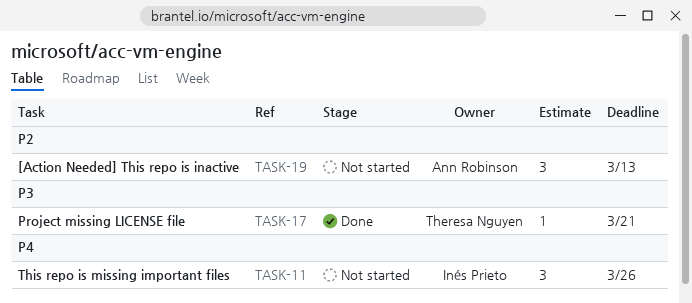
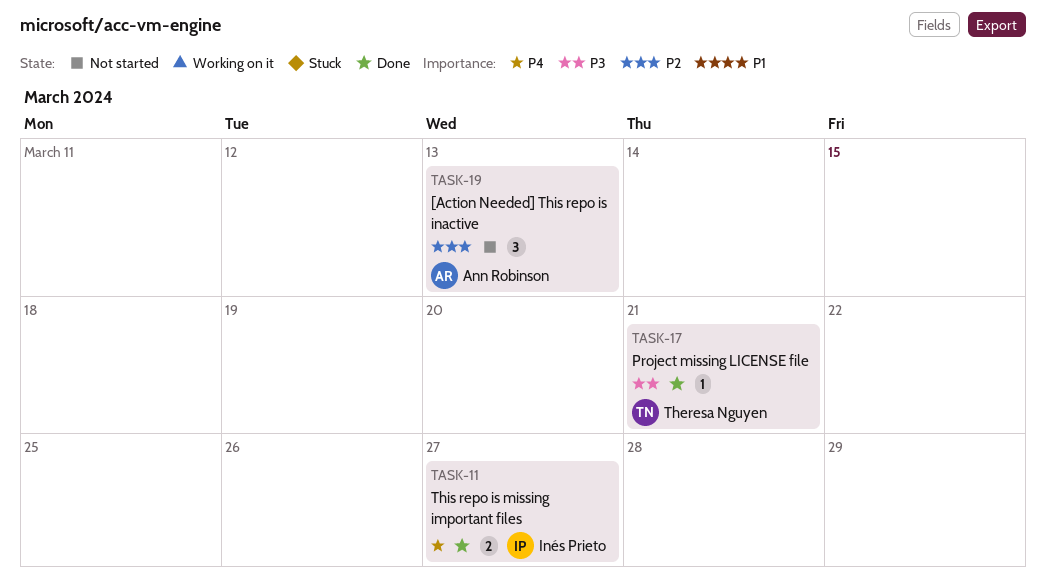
TASK-11, status: Not started -> Done
TASK-11, estimate: 3 -> 2
TASK-11, due: Mar 26 -> Mar 27

